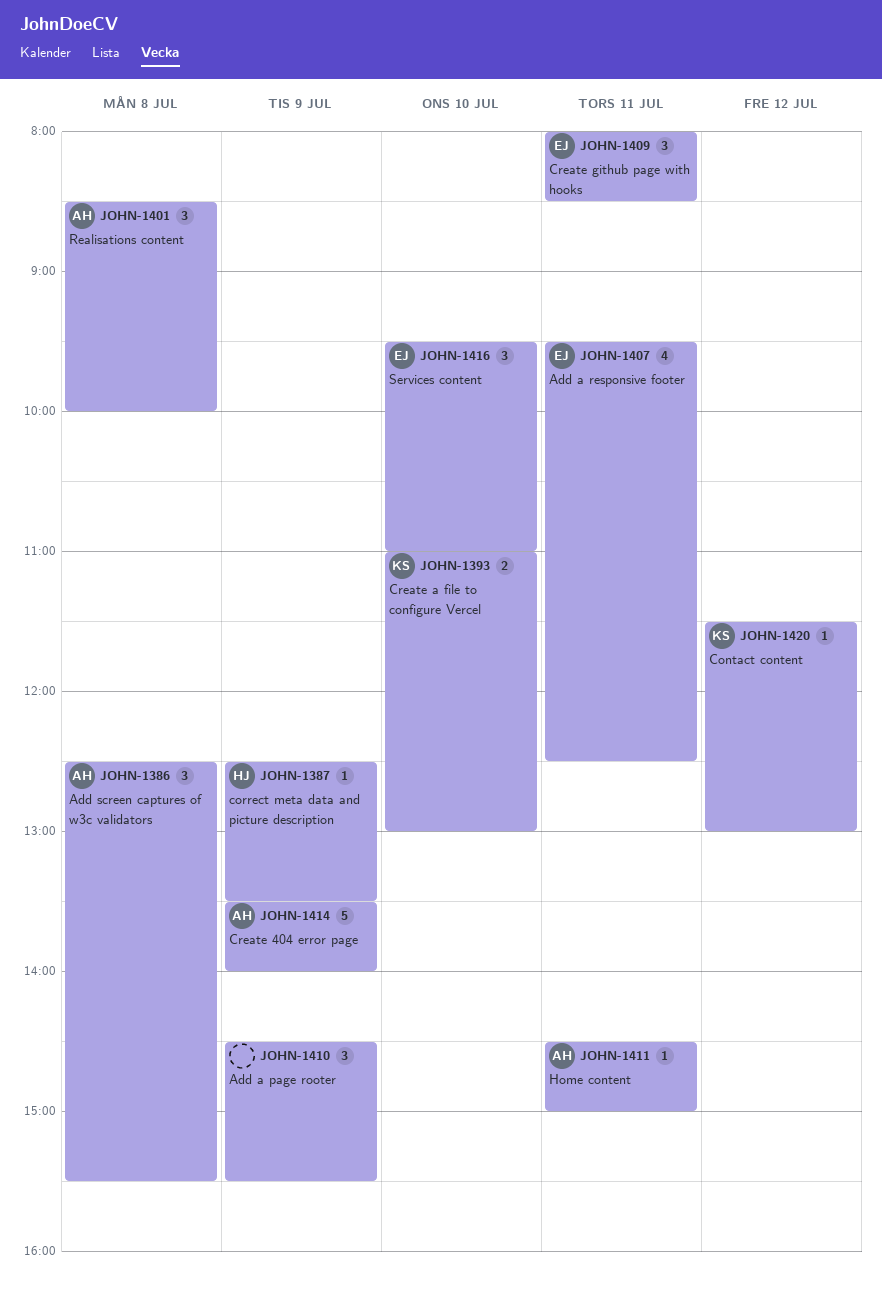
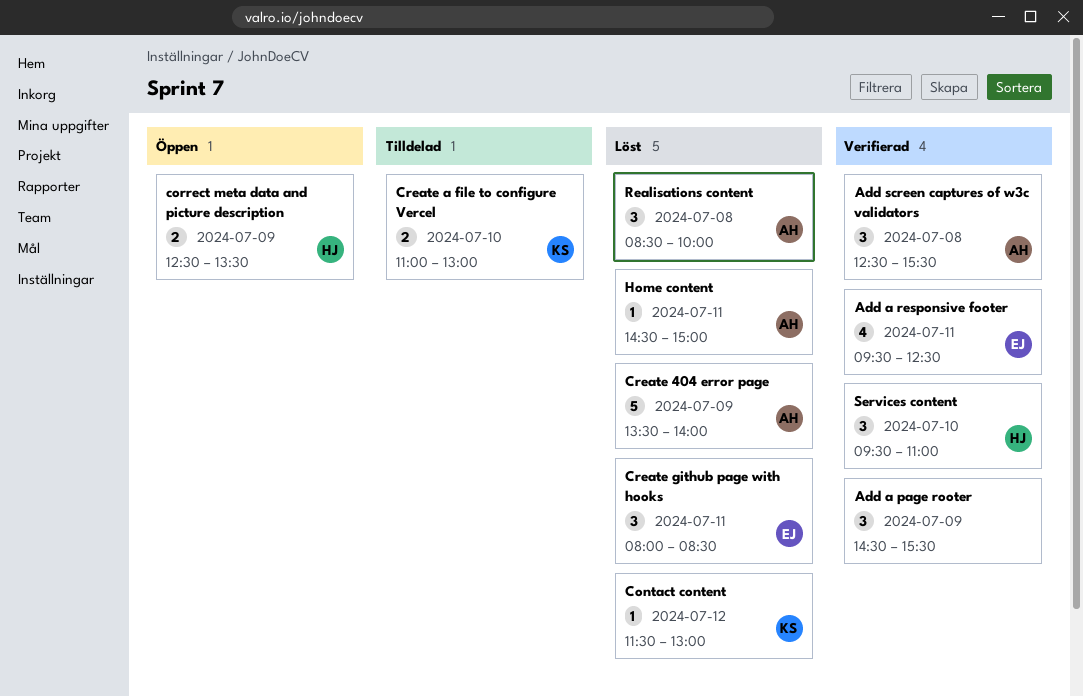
correct meta data and picture description, estimate: 1 -> 2
Services content, owner: EJ -> HJ

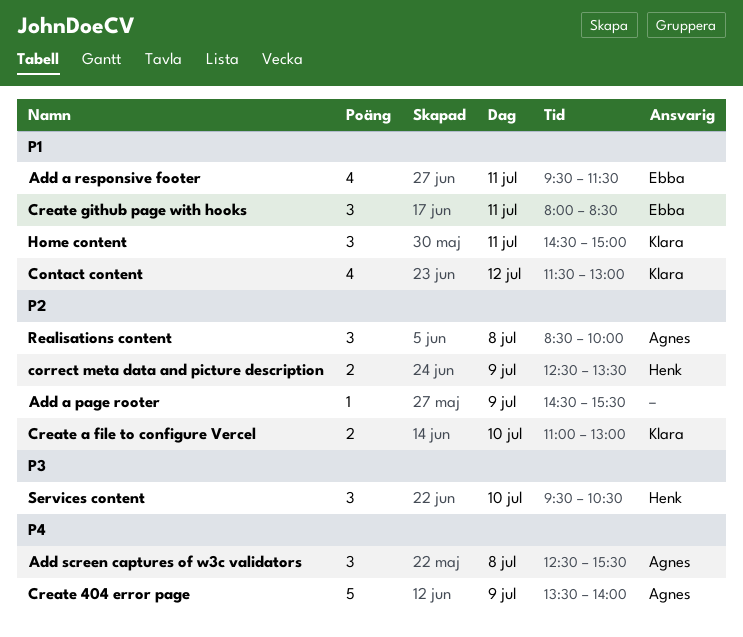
Add a page rooter, estimate: 3 -> 1
Add a responsive footer, ends: 12:30 -> 11:30
Contact content, estimate: 1 -> 4
Home content, owner: Agnes -> Klara
Home content, estimate: 1 -> 3
Services content, ends: 11:00 -> 10:30

